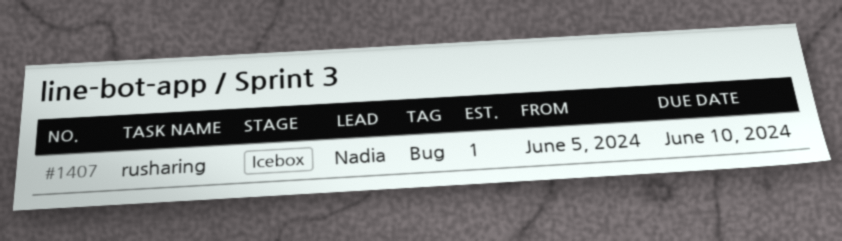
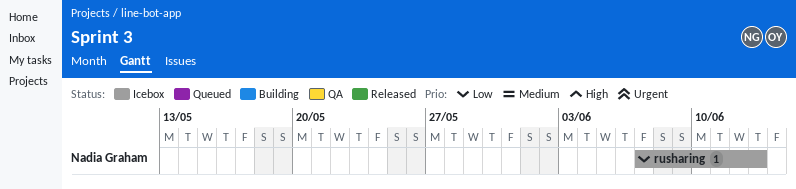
rusharing, start: Jun 5 -> Jun 7
rusharing, due: Jun 10 -> Jun 13

